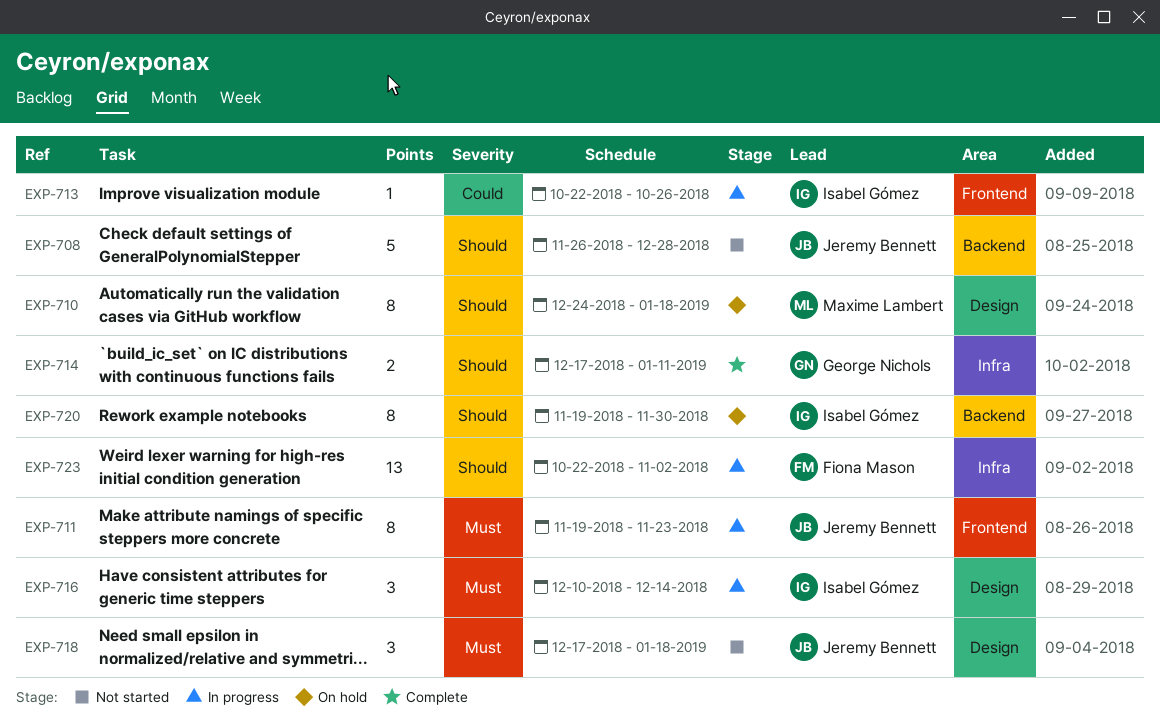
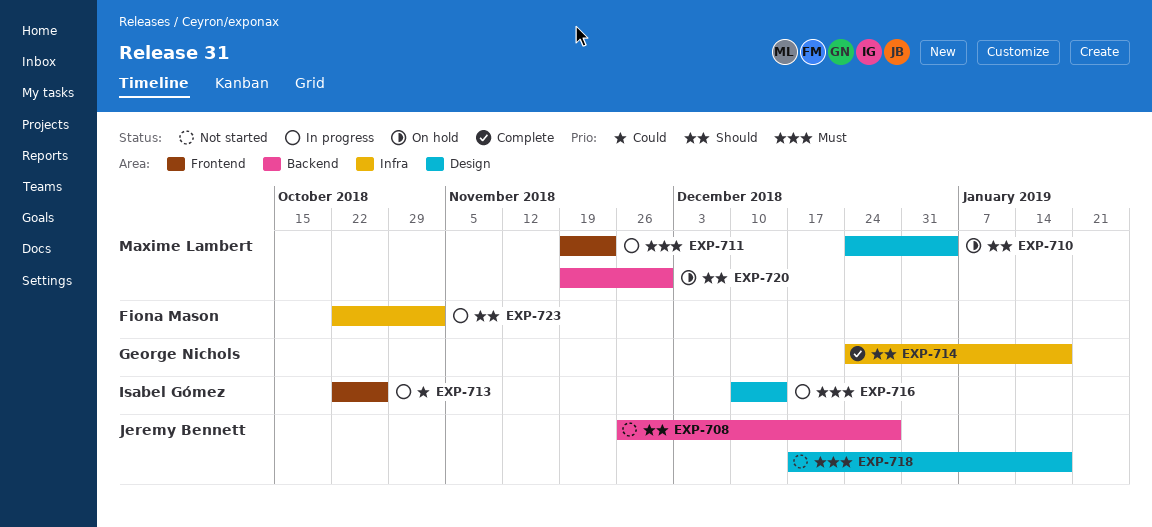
EXP-710, due: Jan 18 -> Jan 4
EXP-711, owner: Jeremy Bennett -> Maxime Lambert
EXP-714, start: Dec 17 -> Dec 24
EXP-714, due: Jan 11 -> Jan 18
EXP-720, owner: Isabel Gómez -> Maxime Lambert

